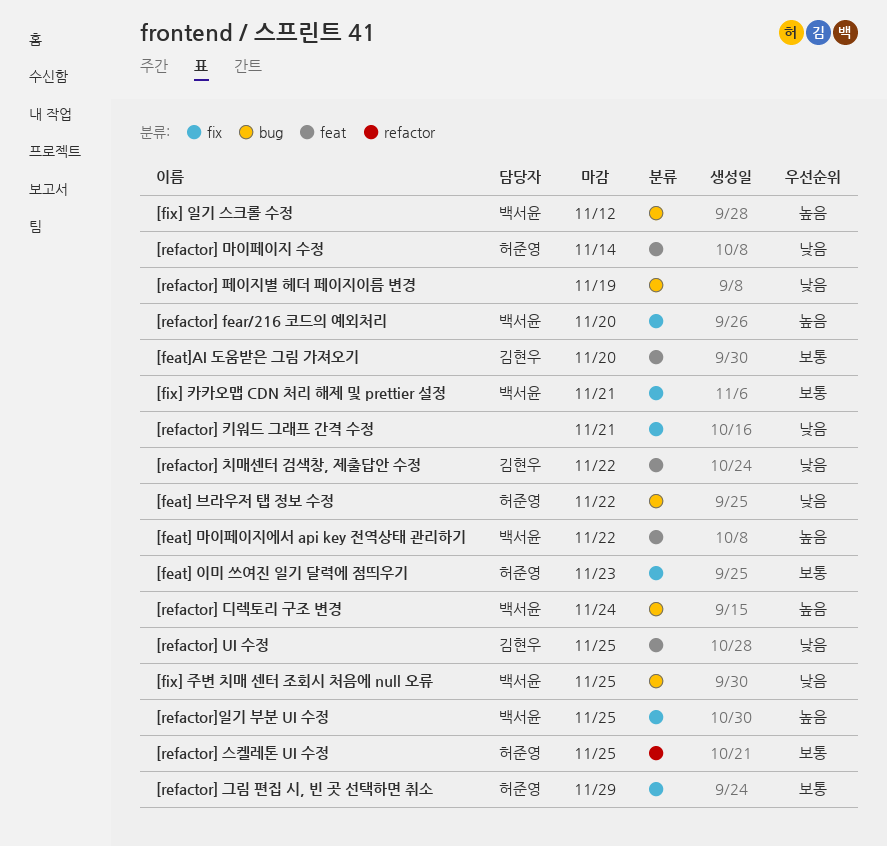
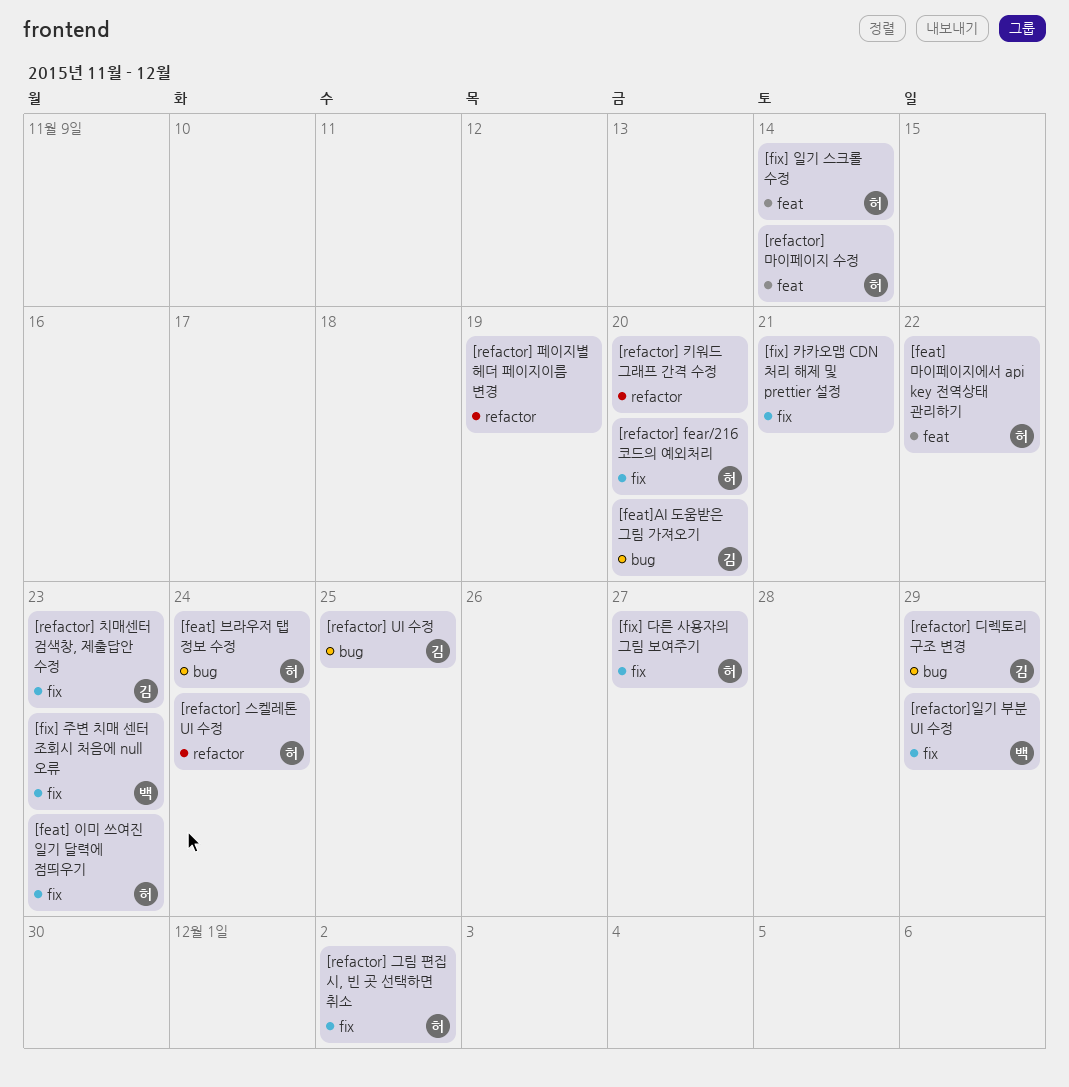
[feat] 마이페이지에서 api key 전역상태 관리하기, owner: 백서윤 -> 허준영
[feat] 브라우저 탭 정보 수정, due: Nov 22 -> Nov 24
[feat]AI 도움받은 그림 가져오기, label: feat -> bug
[fix] 다른 사용자의 그림 보여주기: none -> present
[fix] 일기 스크롤 수정, owner: 백서윤 -> 허준영
[fix] 일기 스크롤 수정, label: bug -> feat
[fix] 일기 스크롤 수정, due: Nov 12 -> Nov 14
[fix] 주변 치매 센터 조회시 처음에 null 오류, label: bug -> fix
[fix] 주변 치매 센터 조회시 처음에 null 오류, due: Nov 25 -> Nov 23
[fix] 카카오맵 CDN 처리 해제 및 prettier 설정, owner: 백서윤 -> none
[refactor] fear/216 코드의 예외처리, owner: 백서윤 -> 허준영
[refactor] UI 수정, label: feat -> bug
[refactor] 그림 편집 시, 빈 곳 선택하면 취소, due: Nov 29 -> Dec 2
[refactor] 디렉토리 구조 변경, owner: 백서윤 -> 김현우
[refactor] 디렉토리 구조 변경, due: Nov 24 -> Nov 29
[refactor] 스켈레톤 UI 수정, due: Nov 25 -> Nov 24
[refactor] 치매센터 검색창, 제출답안 수정, label: feat -> fix
[refactor] 치매센터 검색창, 제출답안 수정, due: Nov 22 -> Nov 23
[refactor] 키워드 그래프 간격 수정, label: fix -> refactor
[refactor] 키워드 그래프 간격 수정, due: Nov 21 -> Nov 20
[refactor] 페이지별 헤더 페이지이름 변경, label: bug -> refactor
[refactor]일기 부분 UI 수정, due: Nov 25 -> Nov 29

